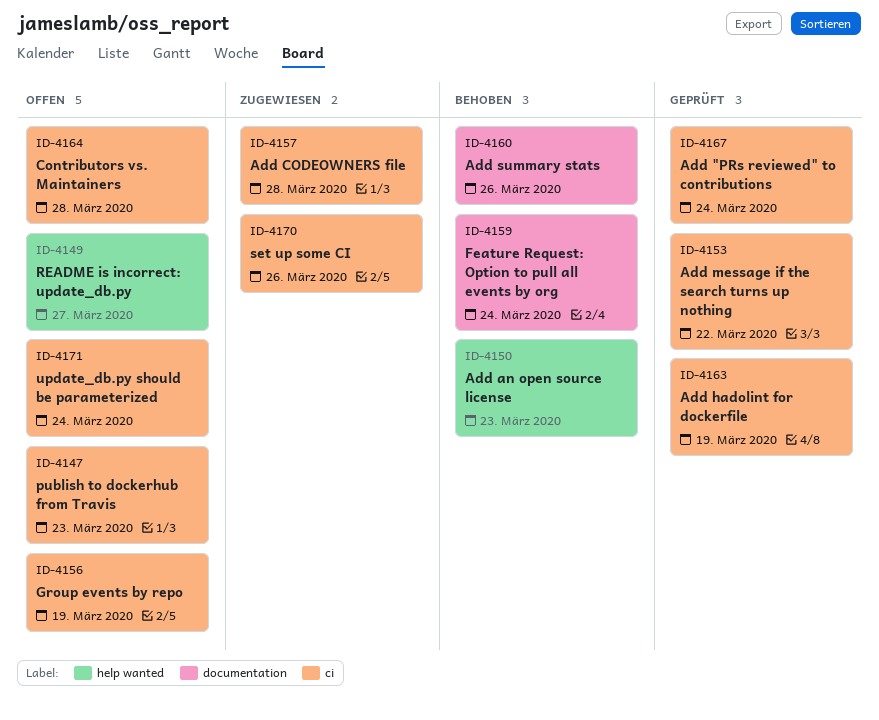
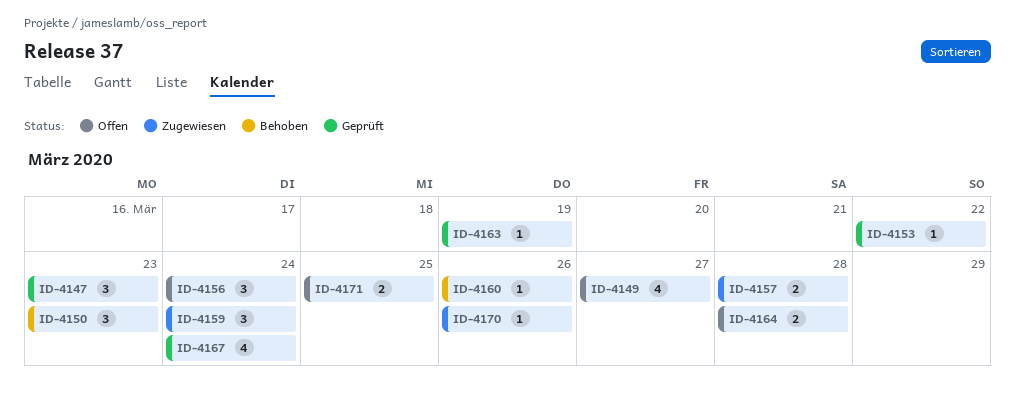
ID-4147, status: Offen -> Geprüft
ID-4156, due: Mar 19 -> Mar 24
ID-4159, status: Behoben -> Zugewiesen
ID-4171, due: Mar 24 -> Mar 25

